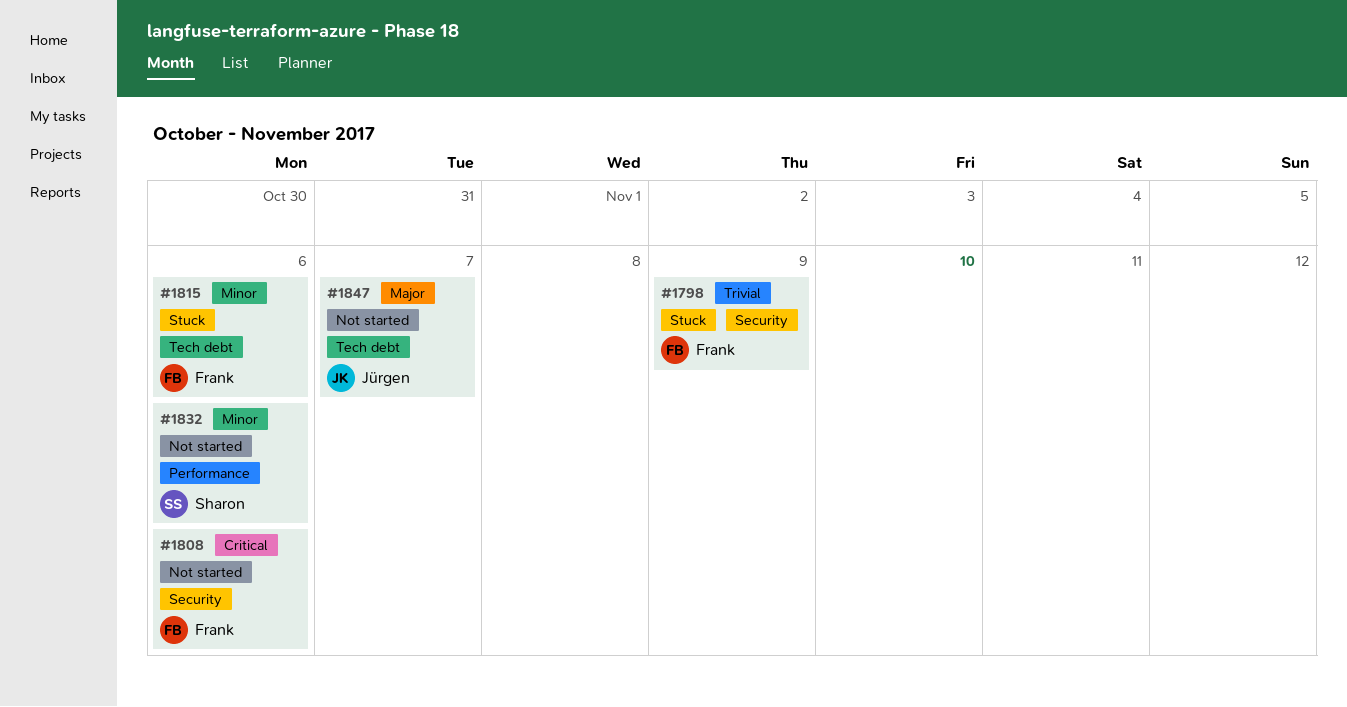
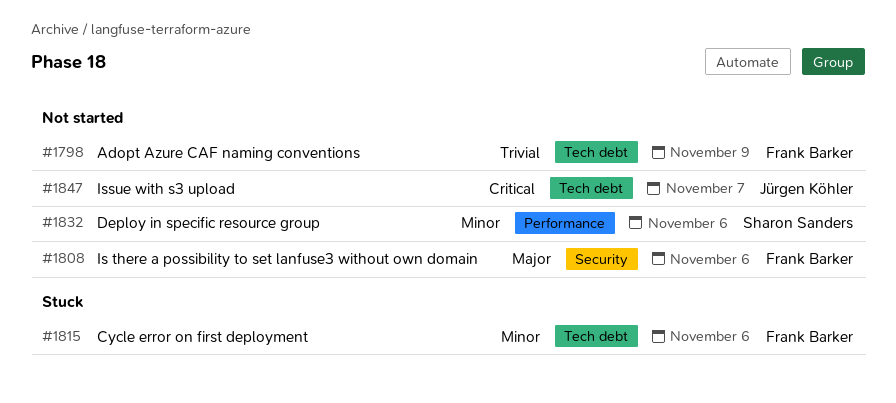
#1798, status: Stuck -> Not started
#1798, label: Security -> Tech debt
#1808, priority: Critical -> Major
#1847, priority: Major -> Critical

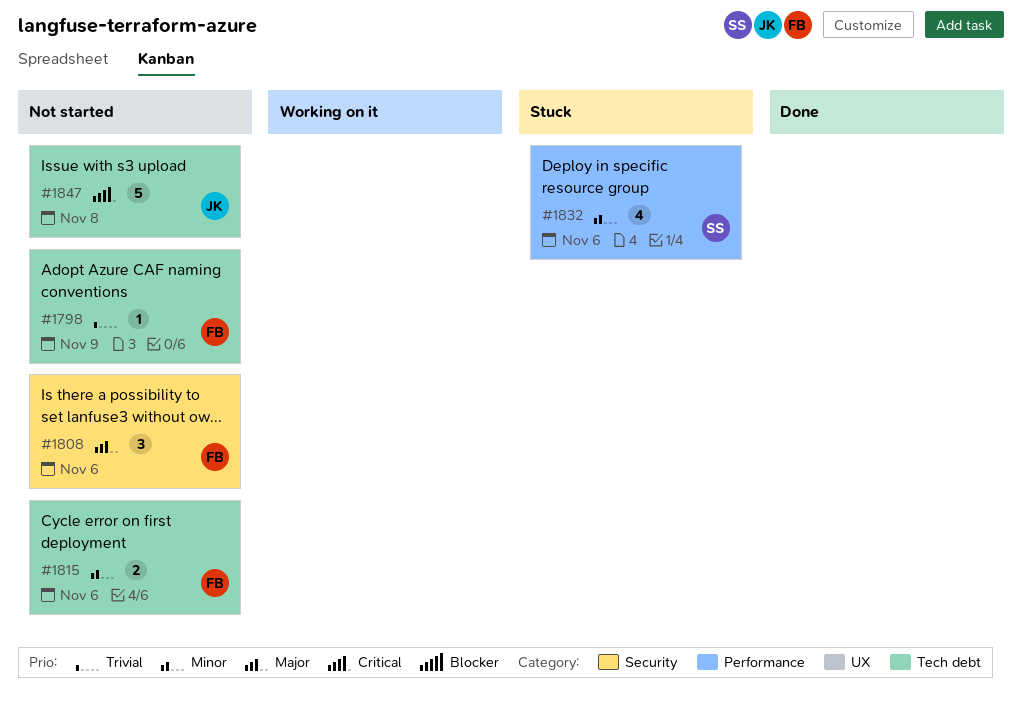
#1815, status: Stuck -> Not started
#1832, status: Not started -> Stuck
#1847, due: Nov 7 -> Nov 8

